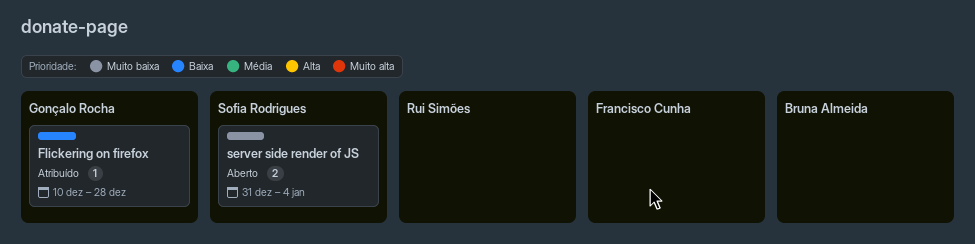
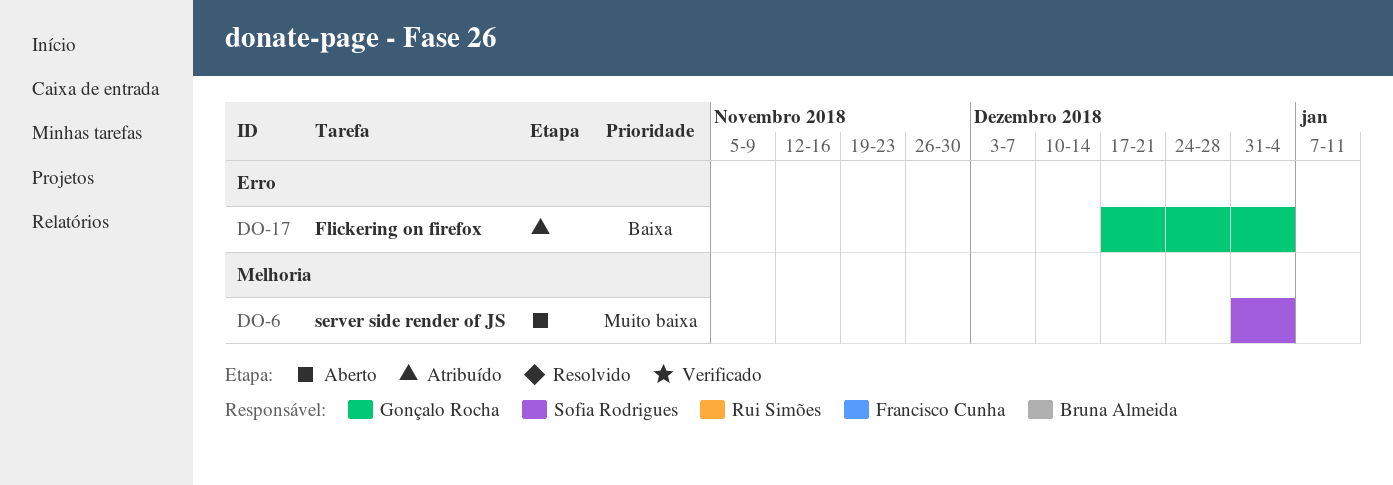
Flickering on firefox, start: Dec 10 -> Dec 17
Flickering on firefox, due: Dec 28 -> Jan 4

